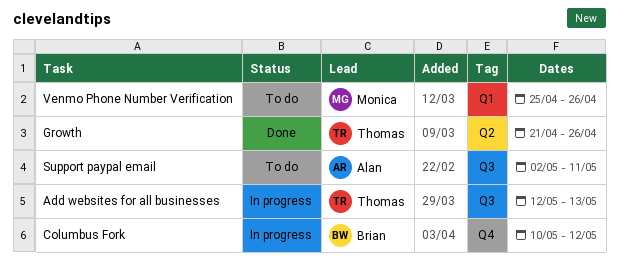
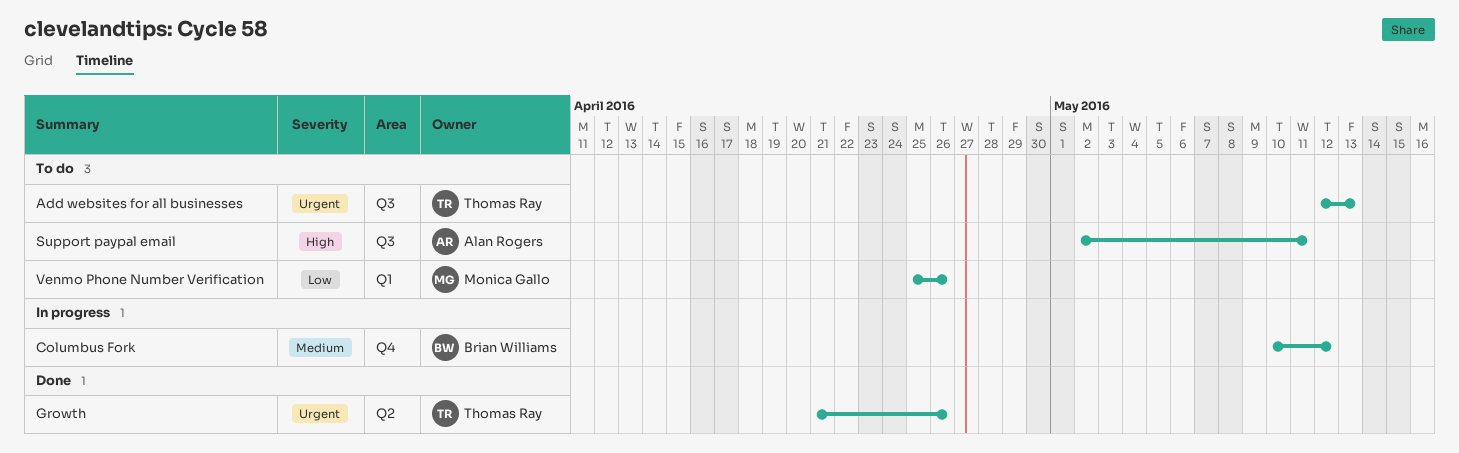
Add websites for all businesses, status: In progress -> To do

